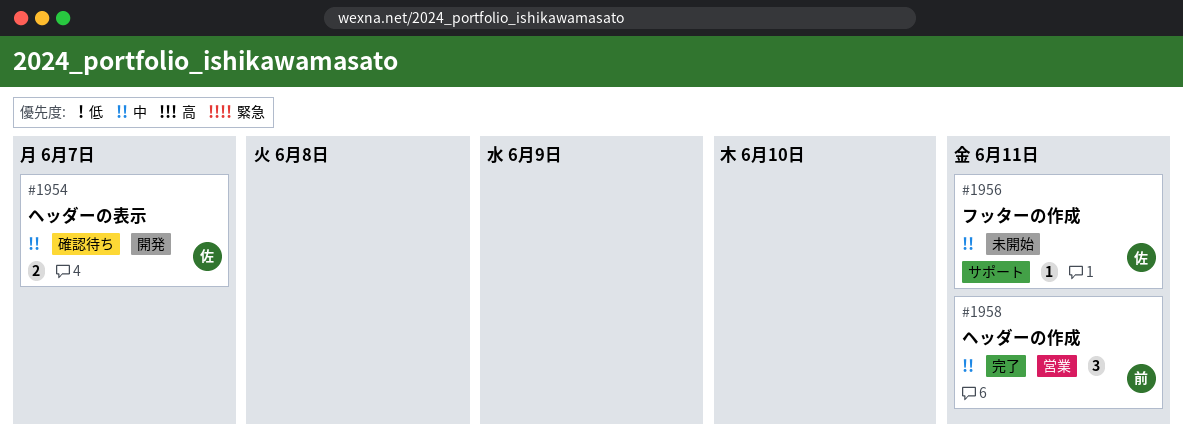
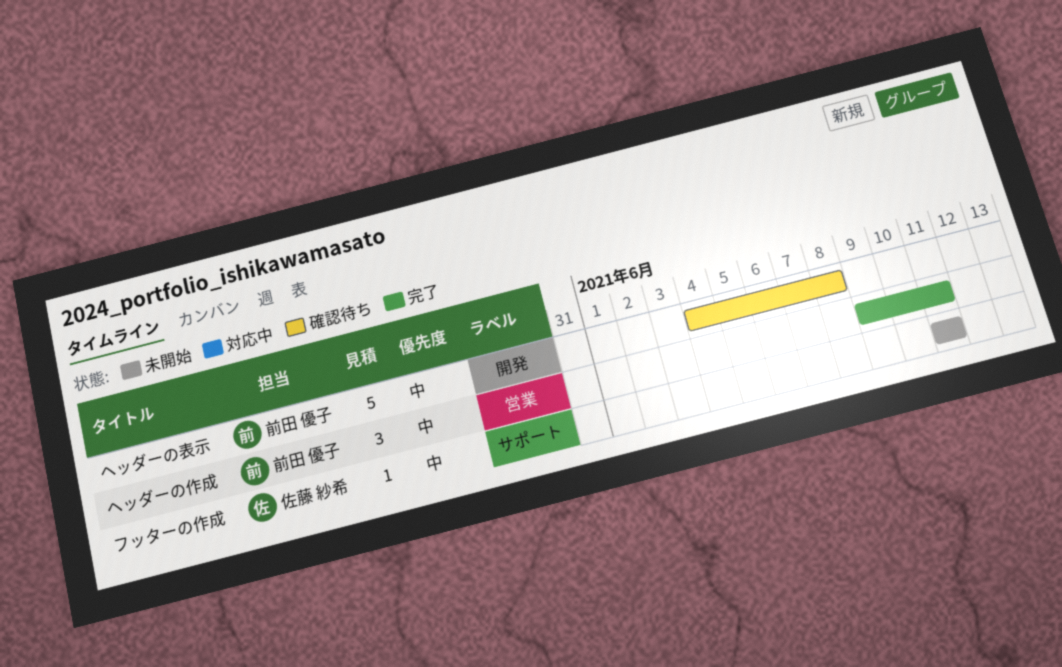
ヘッダーの表示, owner: 佐藤 紗希 -> 前田 優子
ヘッダーの表示, estimate: 2 -> 5
ヘッダーの表示, due: Jun 7 -> Jun 8

